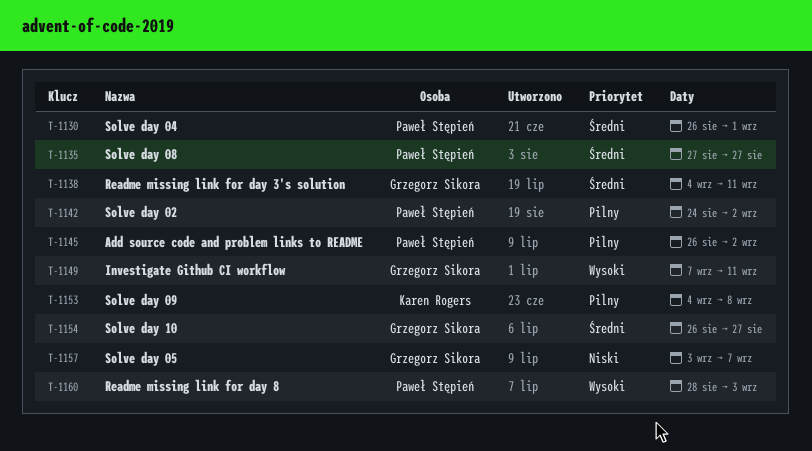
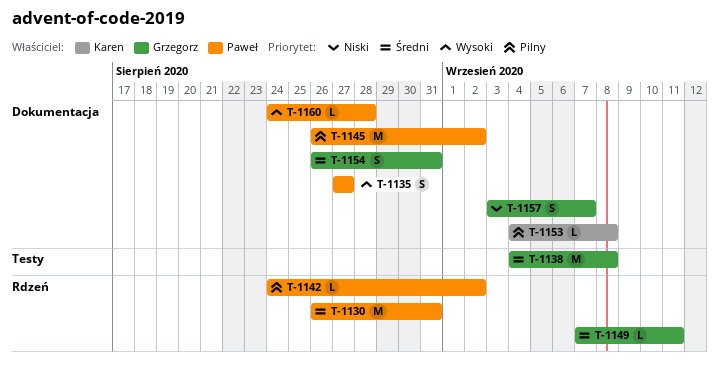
T-1130, due: Sep 1 -> Aug 31
T-1135, priority: Średni -> Wysoki
T-1138, due: Sep 11 -> Sep 8
T-1149, priority: Wysoki -> Średni
T-1154, due: Aug 27 -> Aug 31
T-1160, start: Aug 28 -> Aug 24
T-1160, due: Sep 3 -> Aug 28

